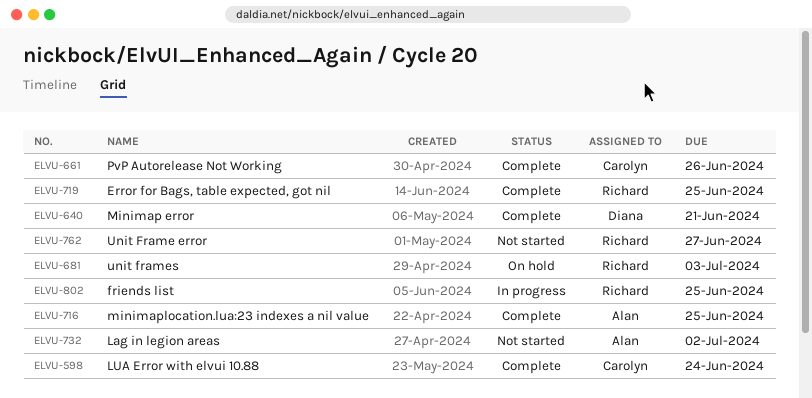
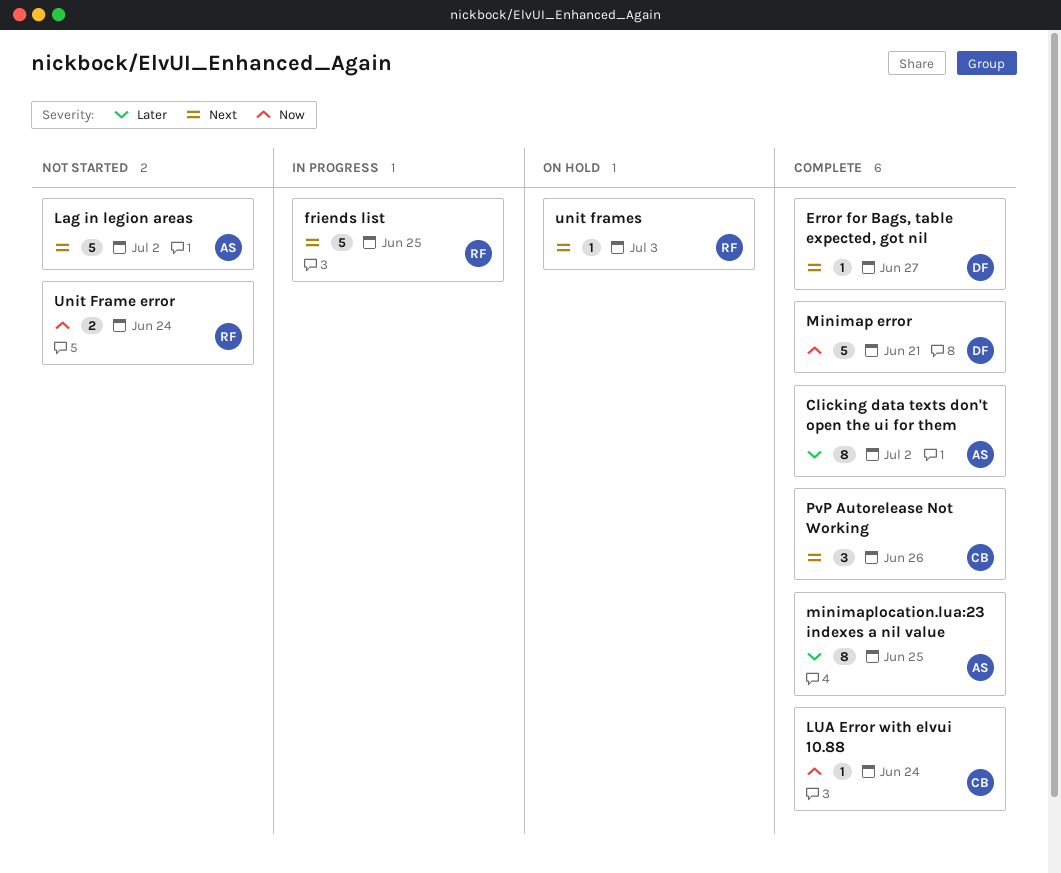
Clicking data texts don't open the ui for them: none -> present
Error for Bags, table expected, got nil, owner: Richard -> Diana
Error for Bags, table expected, got nil, due: Jun 25 -> Jun 27
Unit Frame error, due: Jun 27 -> Jun 24

